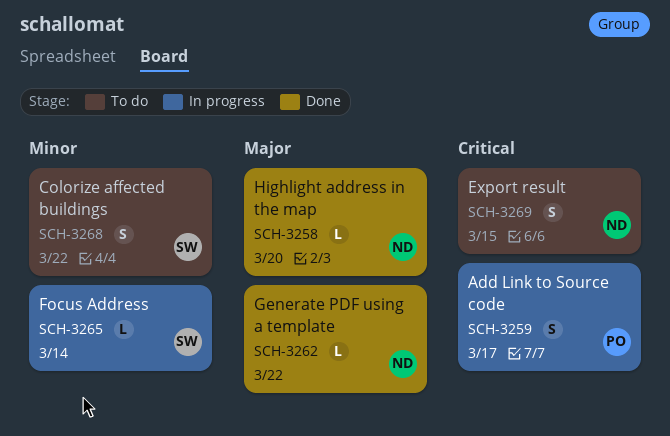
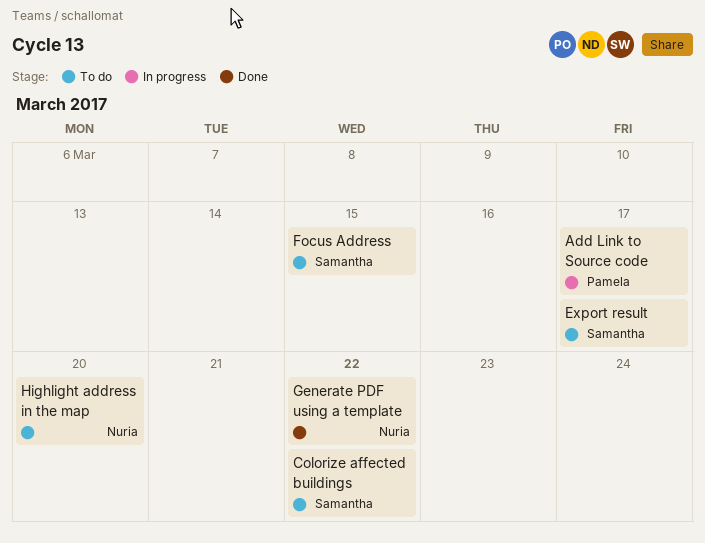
Export result, owner: Nuria -> Samantha
Export result, due: Mar 15 -> Mar 17
Focus Address, status: In progress -> To do
Focus Address, due: Mar 14 -> Mar 15
Highlight address in the map, status: Done -> To do

